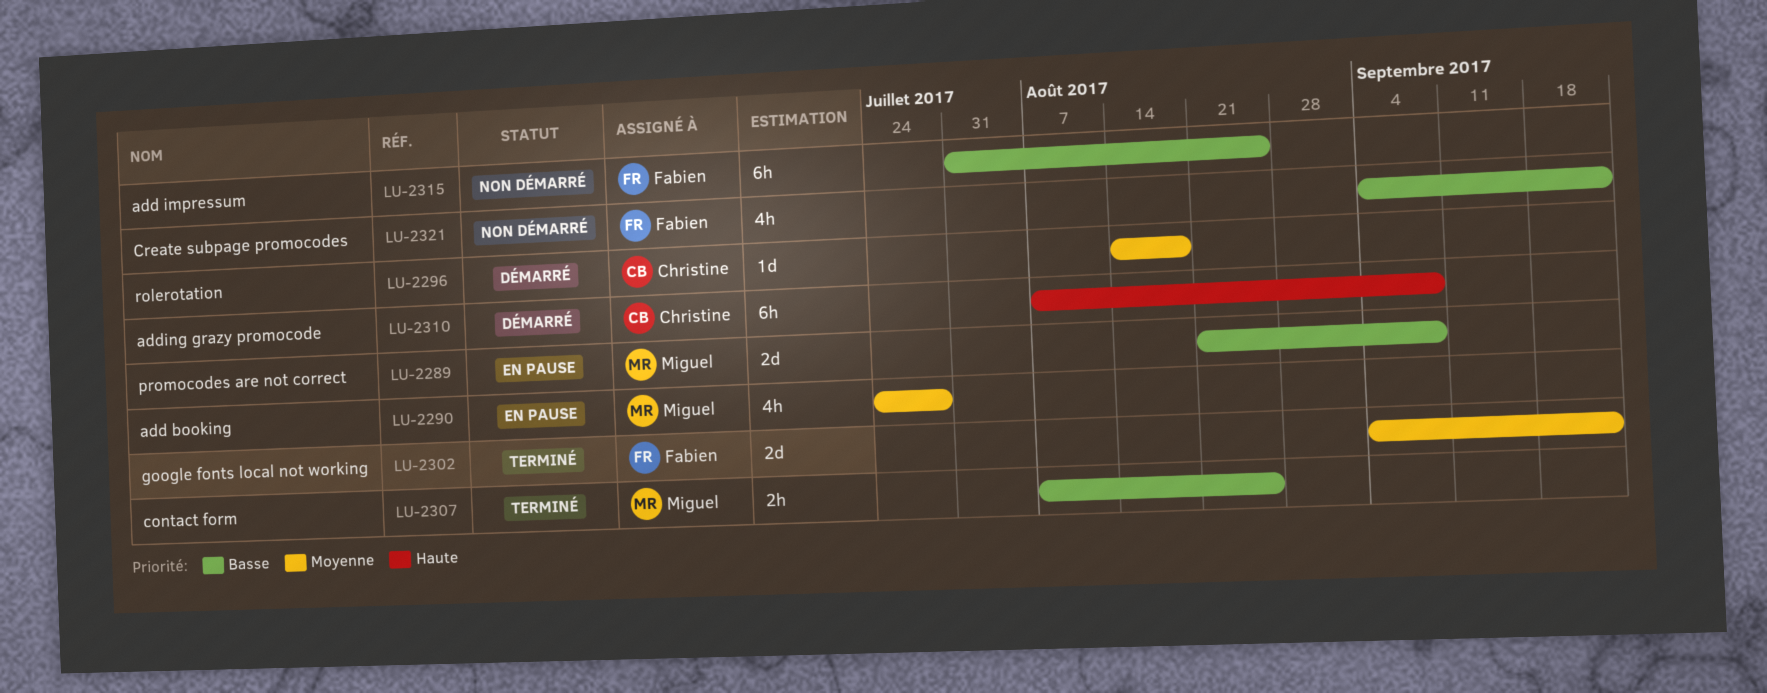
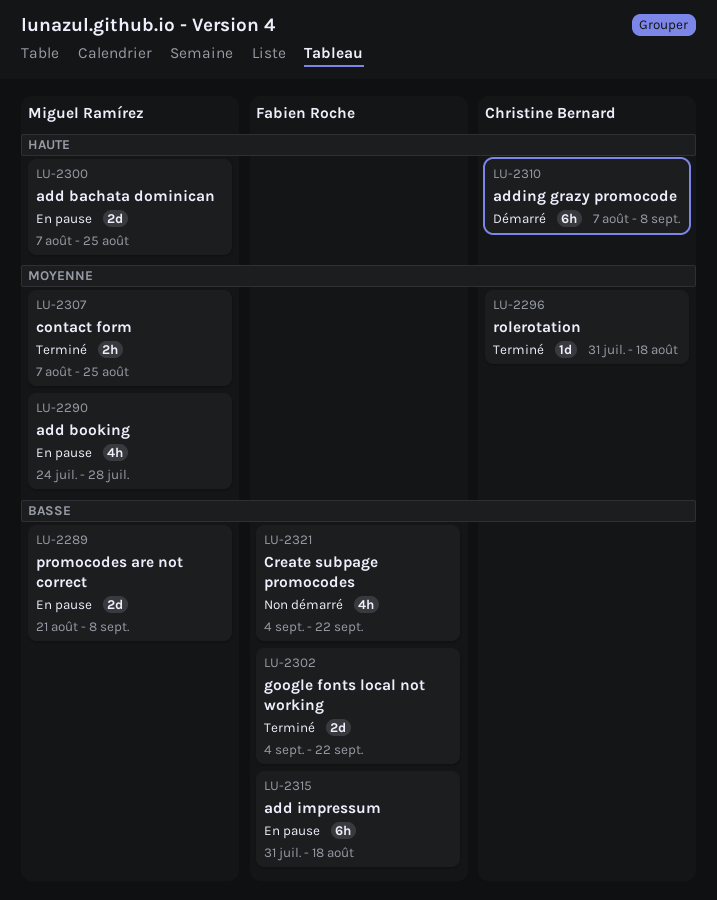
LU-2296, status: Démarré -> Terminé
LU-2296, start: Aug 14 -> Jul 31
LU-2300: none -> present
LU-2302, priority: Moyenne -> Basse
LU-2307, priority: Basse -> Moyenne
LU-2315, status: Non démarré -> En pause
LU-2315, due: Aug 25 -> Aug 18

